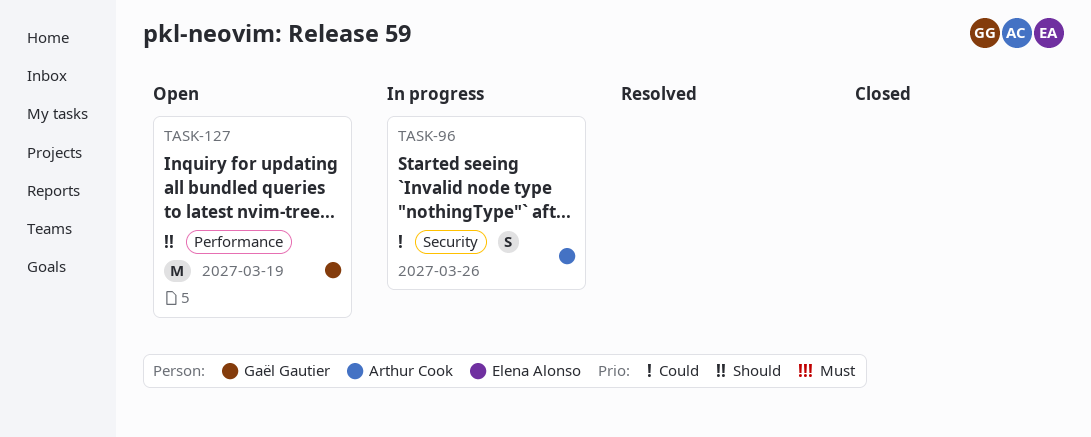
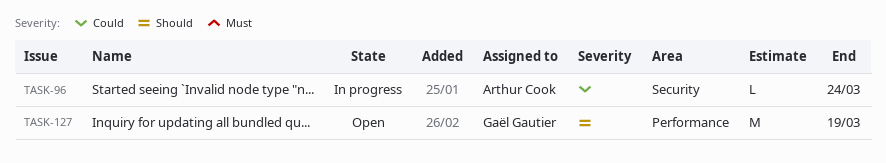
TASK-96, estimate: S -> L
TASK-96, due: Mar 26 -> Mar 24

